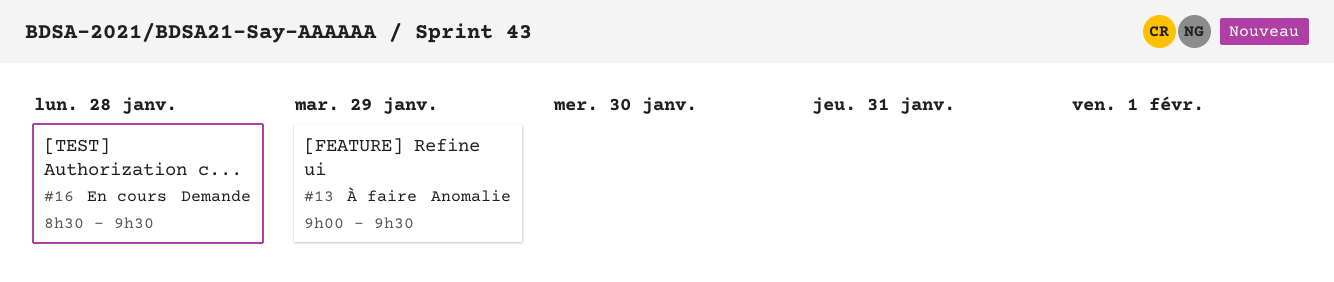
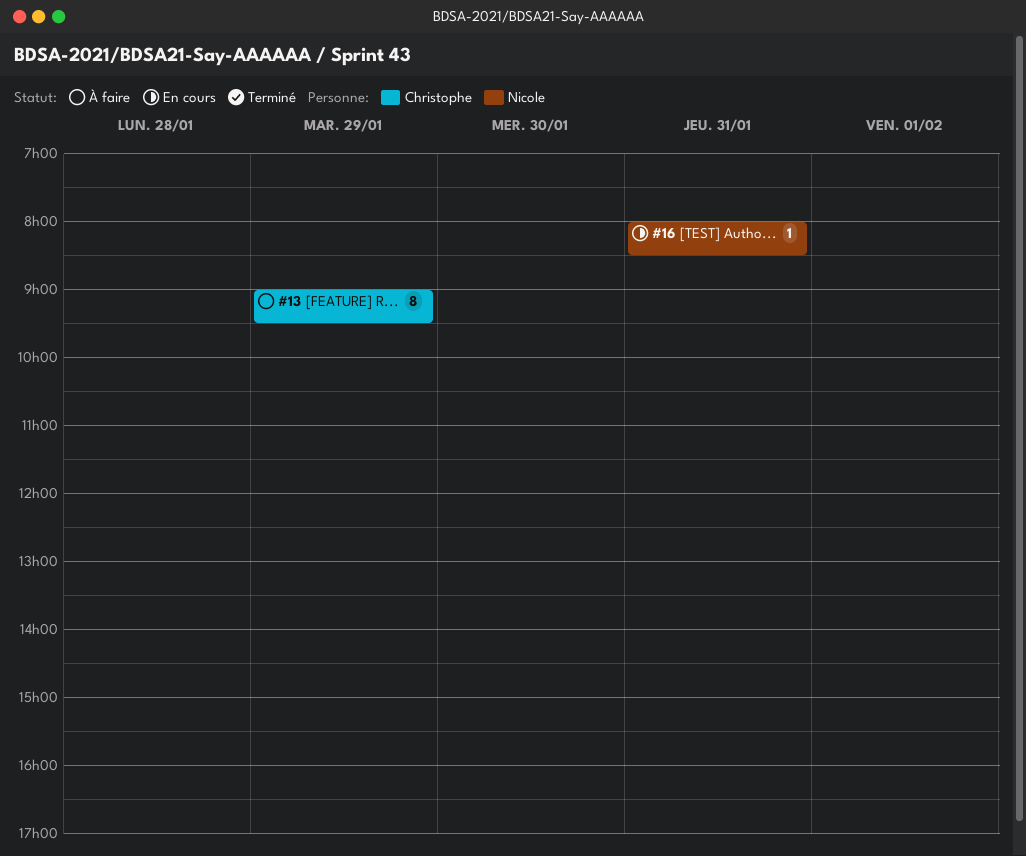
#16, day: Jan 28 -> Jan 31
#16, begins: 08:30 -> 08:00
#16, ends: 09:30 -> 08:30

